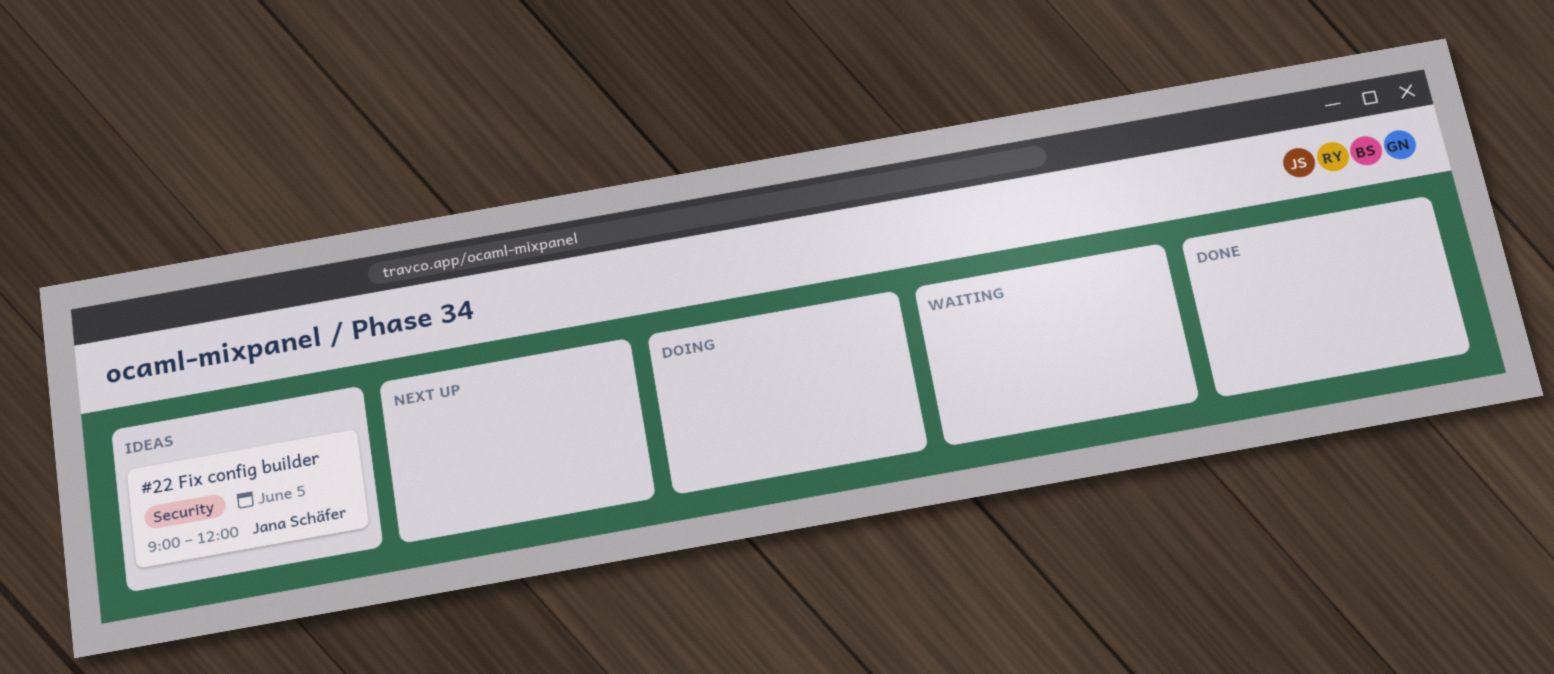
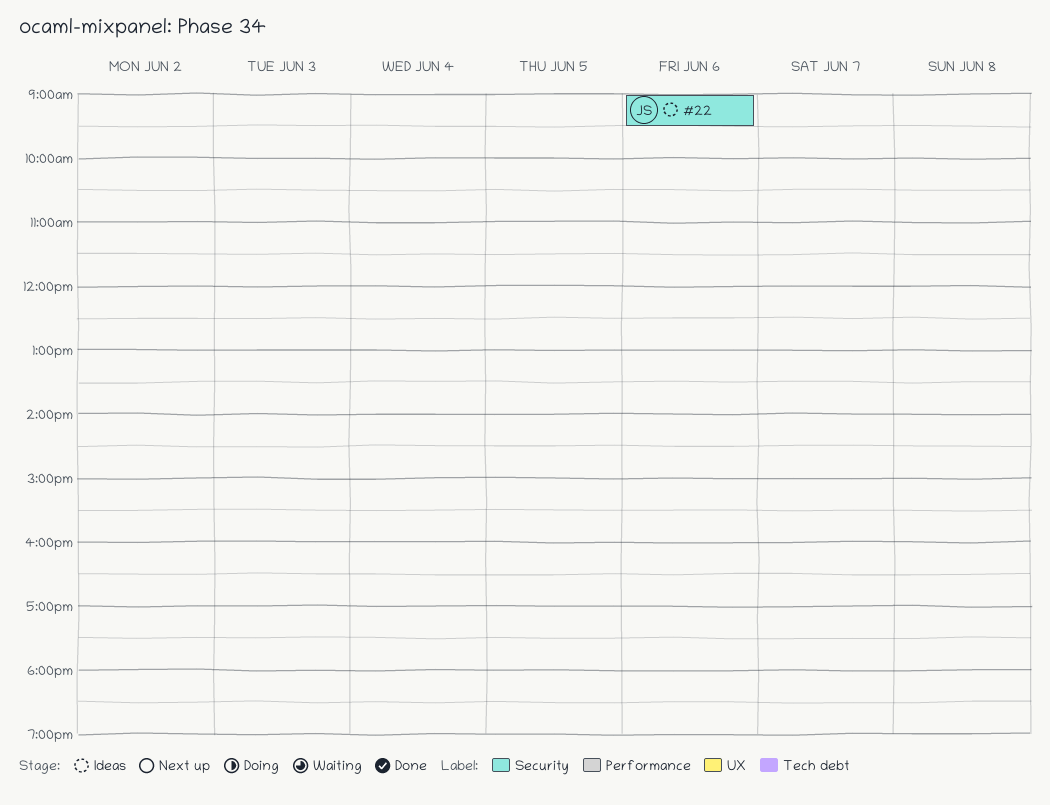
#22, day: Jun 5 -> Jun 6
#22, ends: 12:00 -> 09:30

